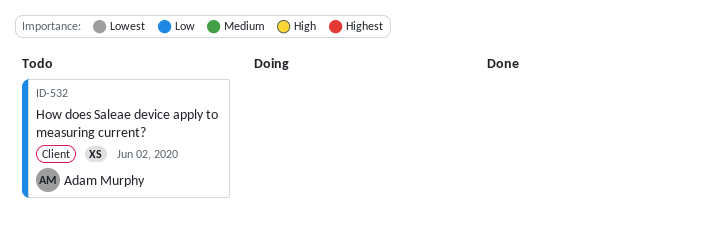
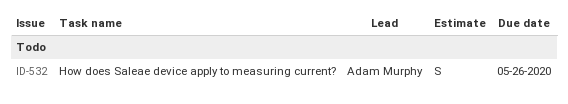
ID-532, estimate: XS -> S
ID-532, due: Jun 2 -> May 26

